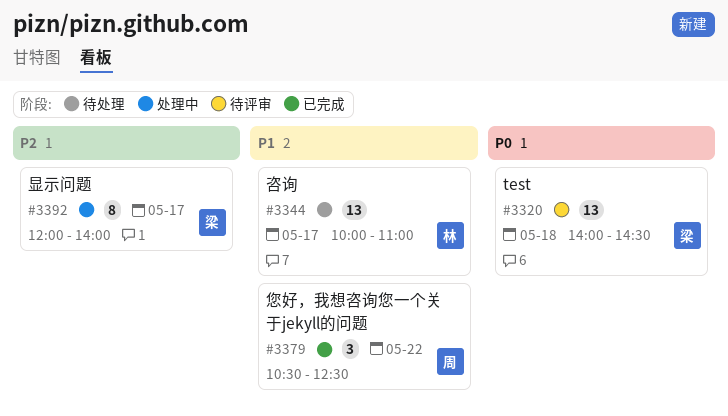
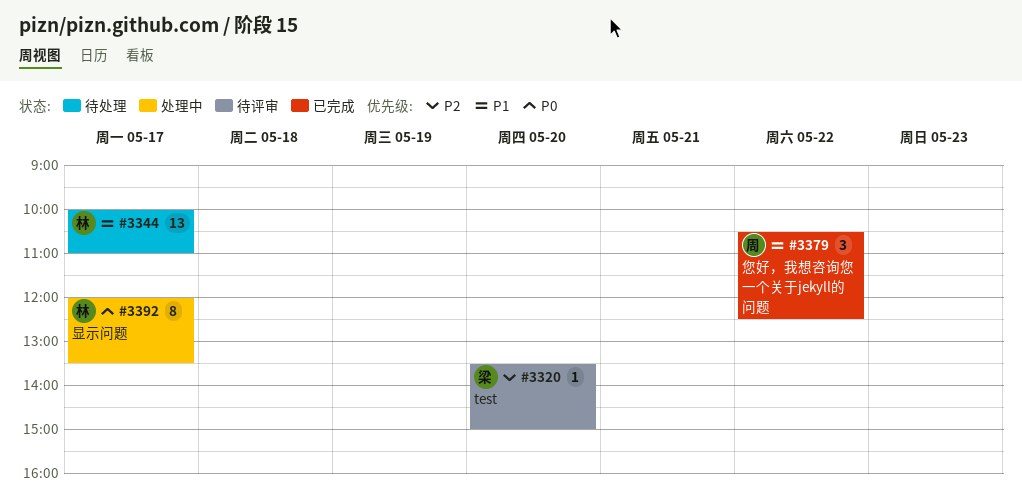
#3320, priority: P0 -> P2
#3320, estimate: 13 -> 1
#3320, day: May 18 -> May 20
#3320, begins: 14:00 -> 13:30
#3320, ends: 14:30 -> 15:00
#3392, owner: 梁 -> 林
#3392, priority: P2 -> P0
#3392, ends: 14:00 -> 13:30

